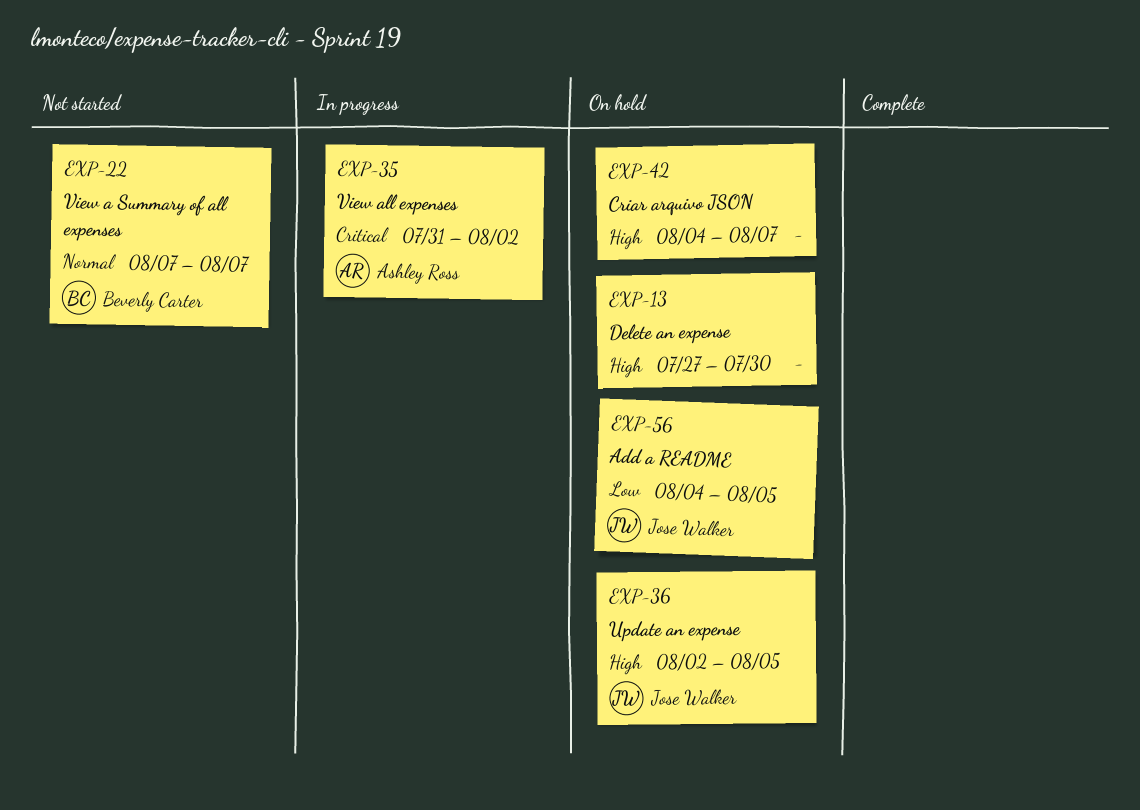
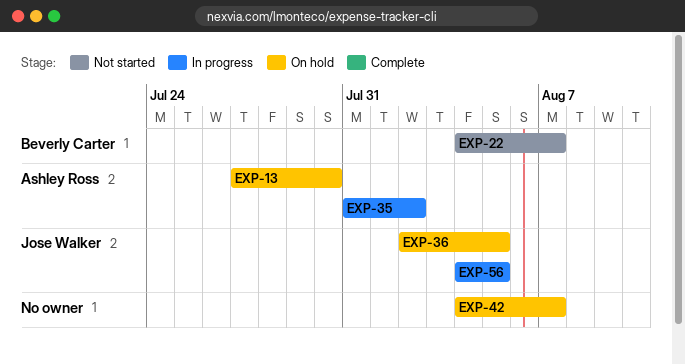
EXP-13, owner: none -> Ashley Ross
EXP-22, start: Aug 7 -> Aug 4
EXP-56, status: On hold -> In progress

